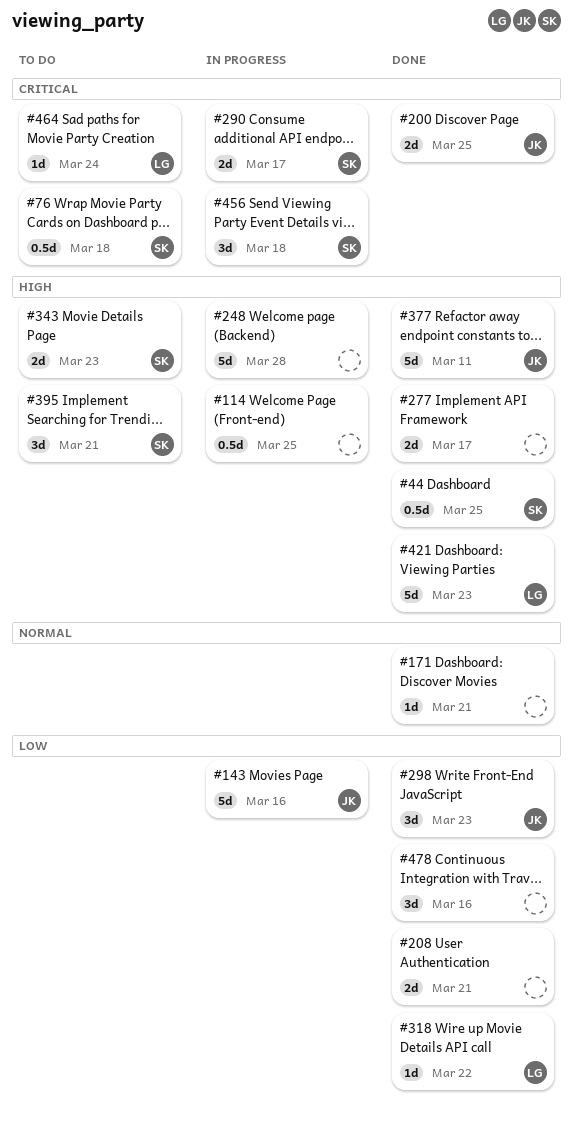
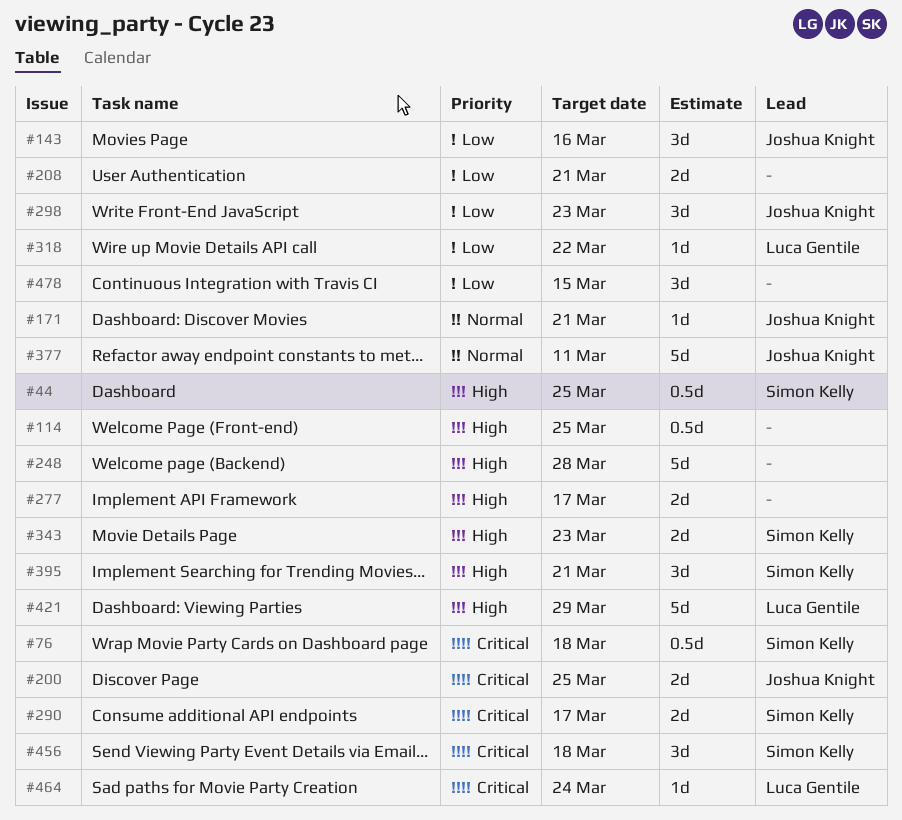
#143, estimate: 5d -> 3d
#171, owner: none -> Joshua Knight
#377, priority: High -> Normal
#421, due: Mar 23 -> Mar 29
#478, due: Mar 16 -> Mar 15

